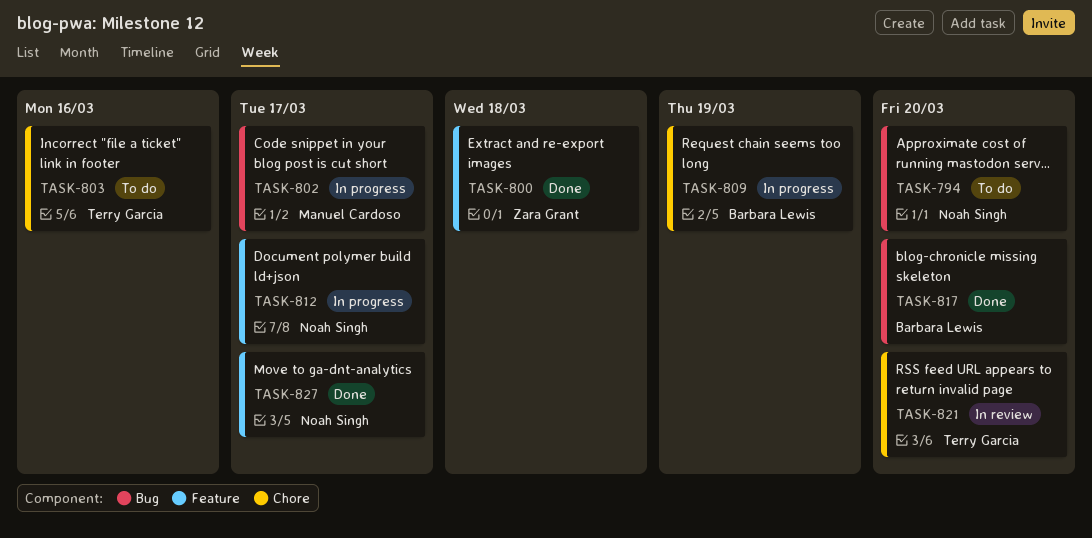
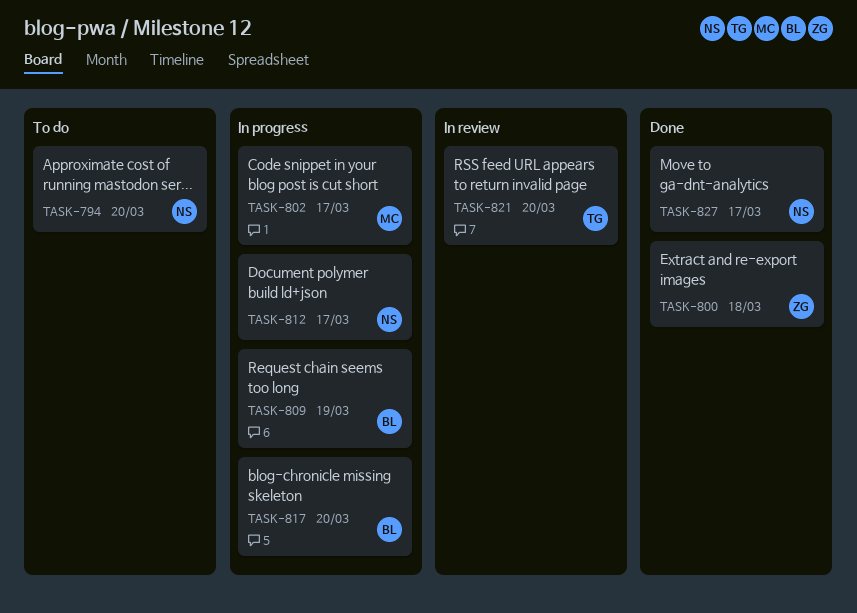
TASK-803: present -> none
TASK-817, status: Done -> In progress

